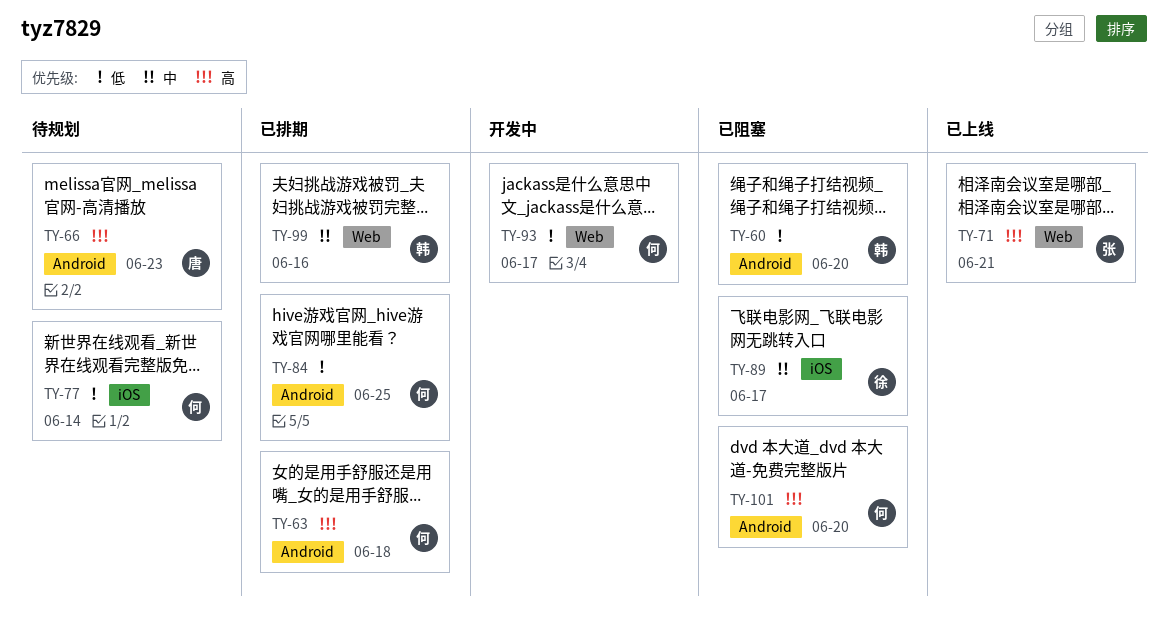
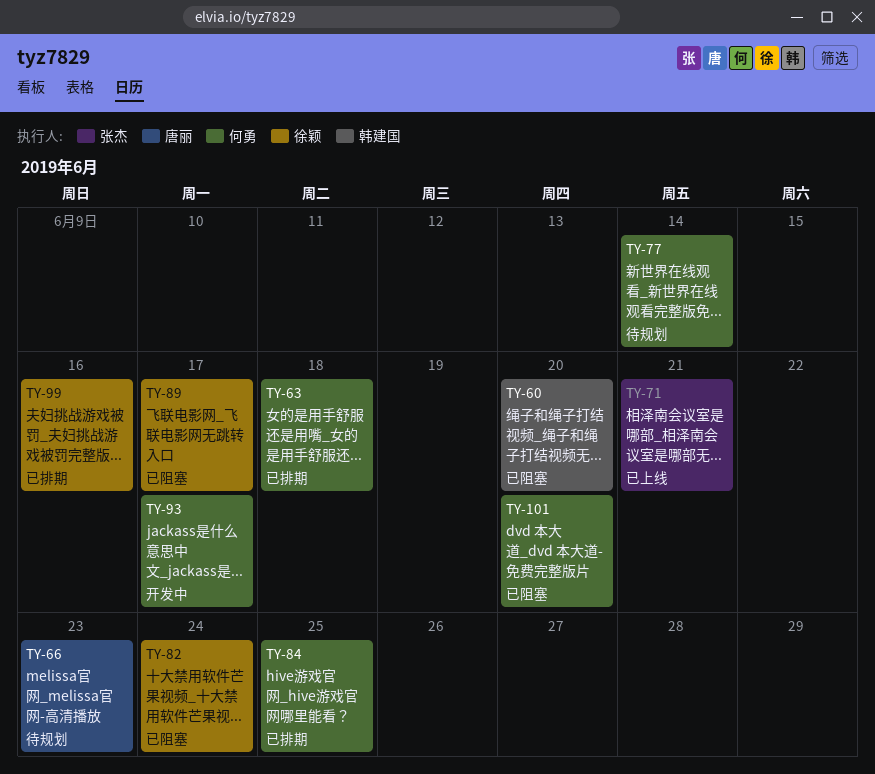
TY-82: none -> present
TY-99, owner: 韩建国 -> 徐颖

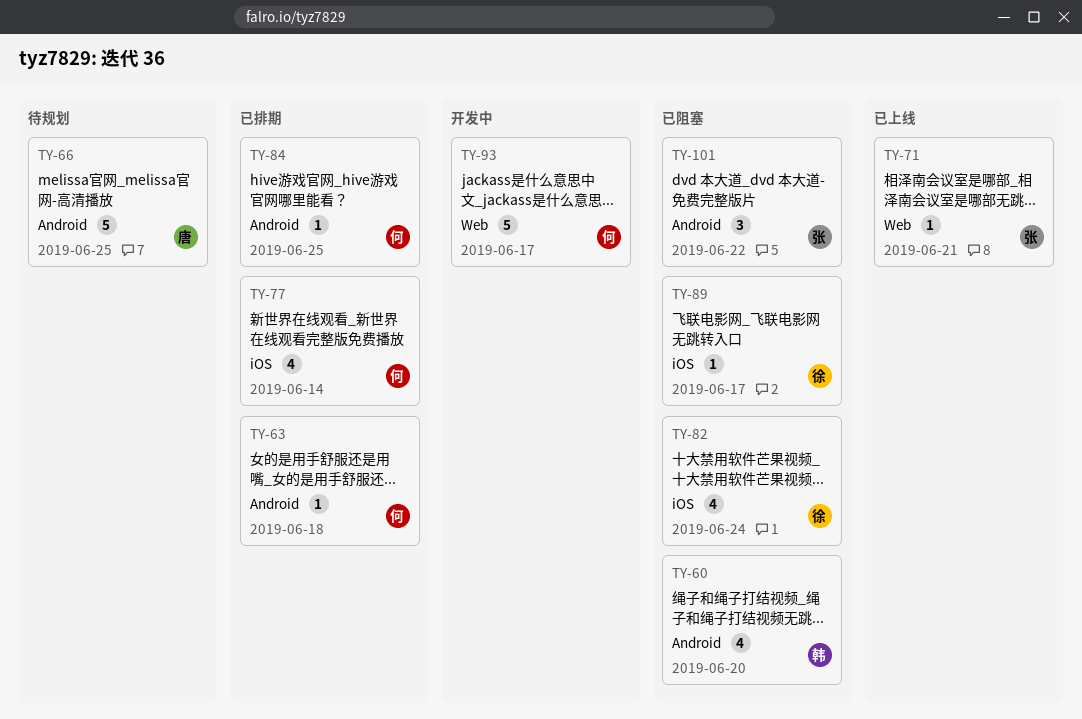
TY-66, due: Jun 23 -> Jun 25
TY-77, status: 待规划 -> 已排期
TY-99: present -> none
TY-101, owner: 何勇 -> 张杰
TY-101, due: Jun 20 -> Jun 22

